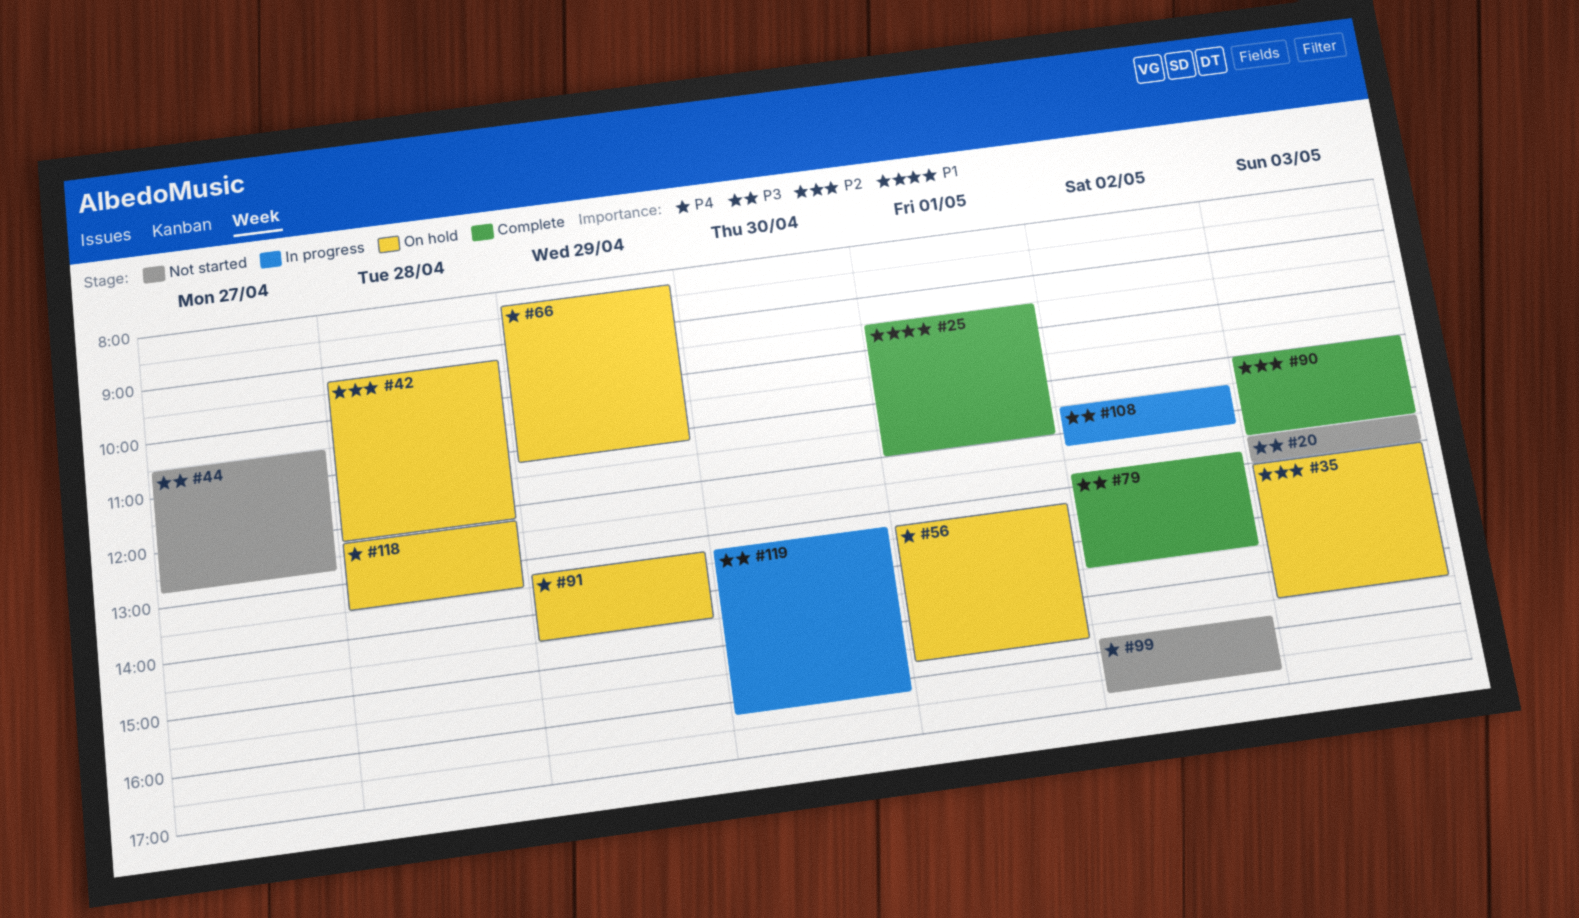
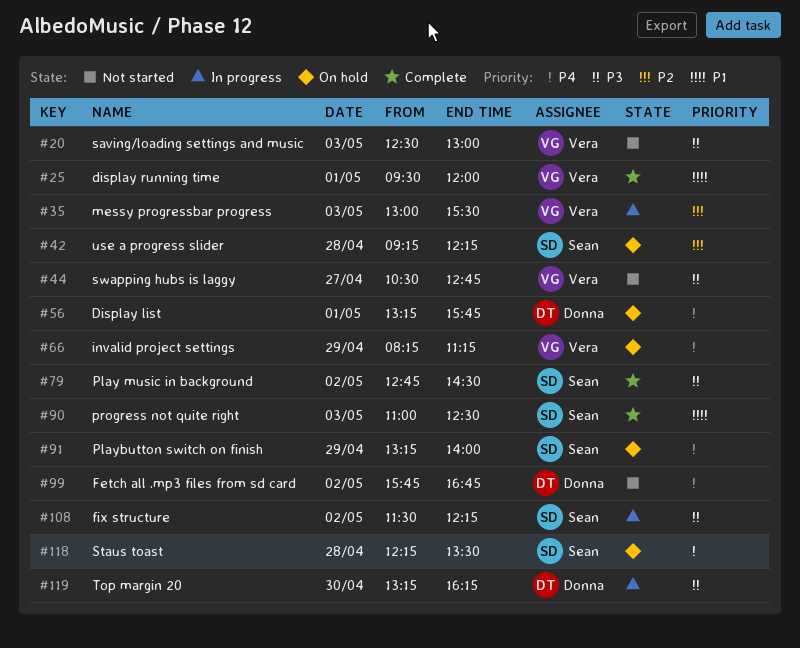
#35, status: On hold -> In progress
#90, priority: P2 -> P1
#91, ends: 14:30 -> 14:00

